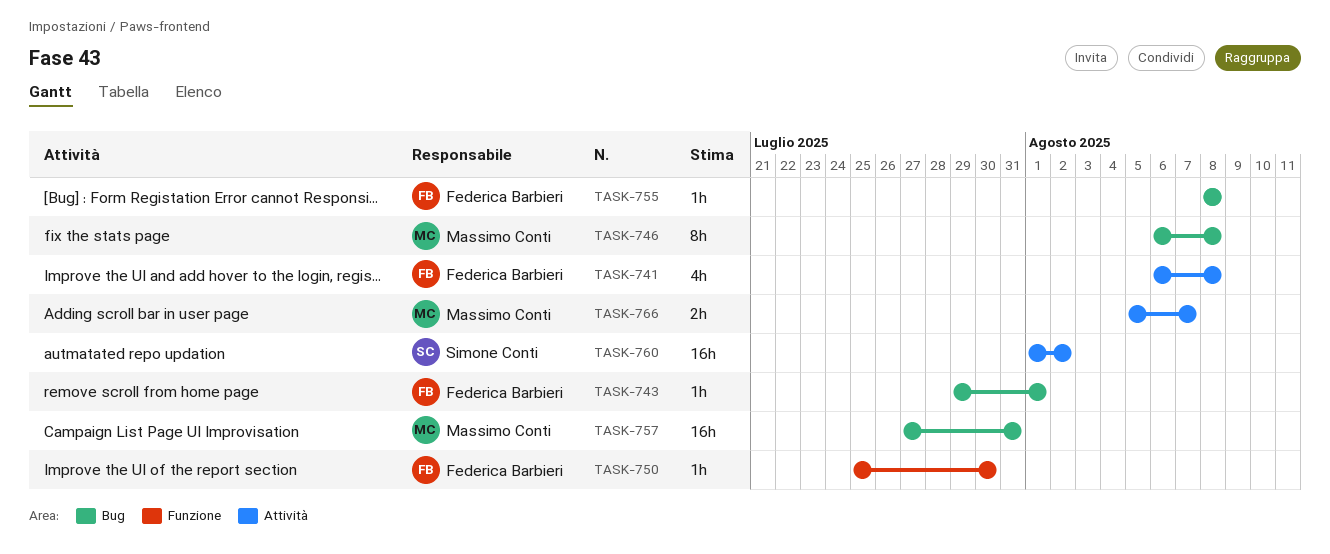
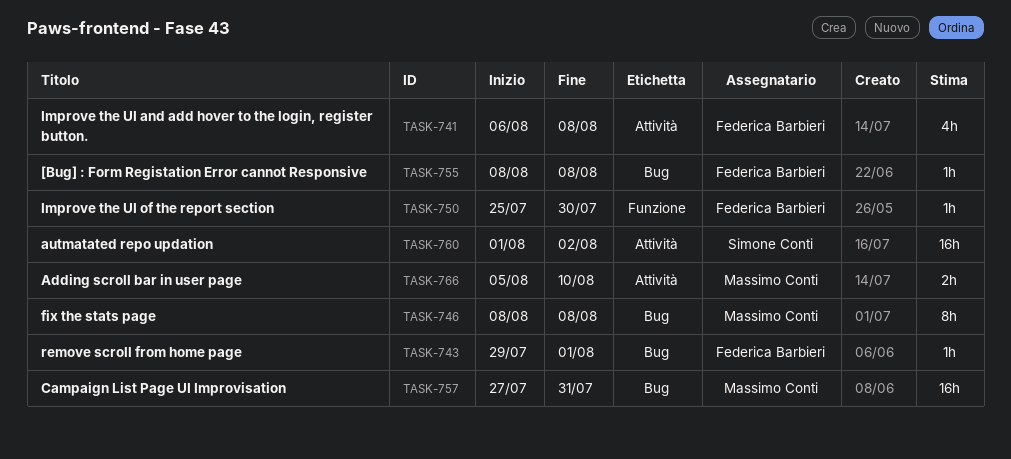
TASK-746, start: Aug 6 -> Aug 8
TASK-766, due: Aug 7 -> Aug 10

